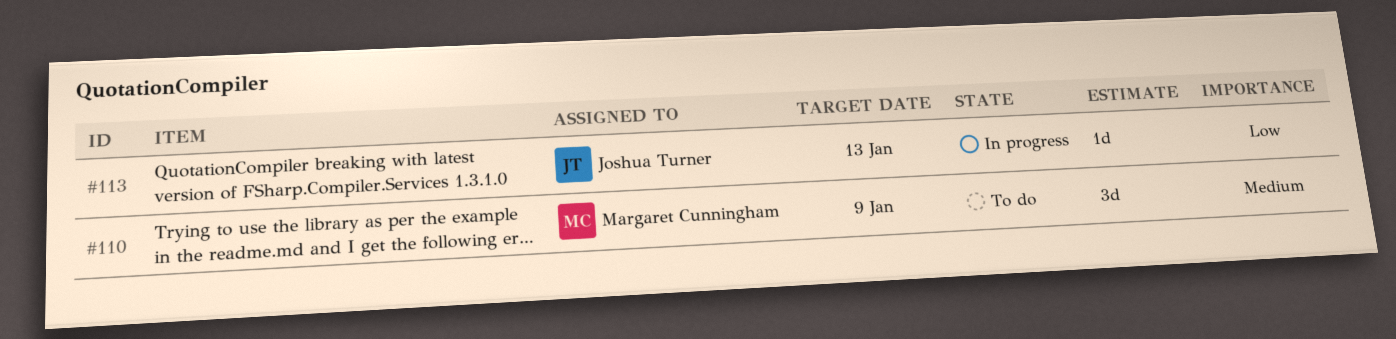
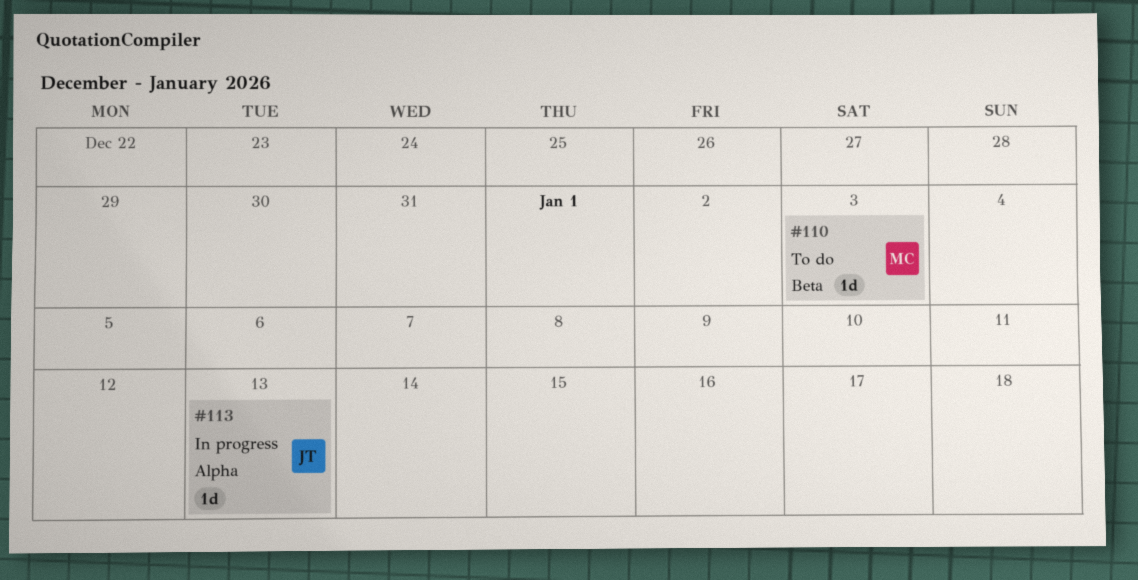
#110, estimate: 3d -> 1d
#110, due: Jan 9 -> Jan 3

